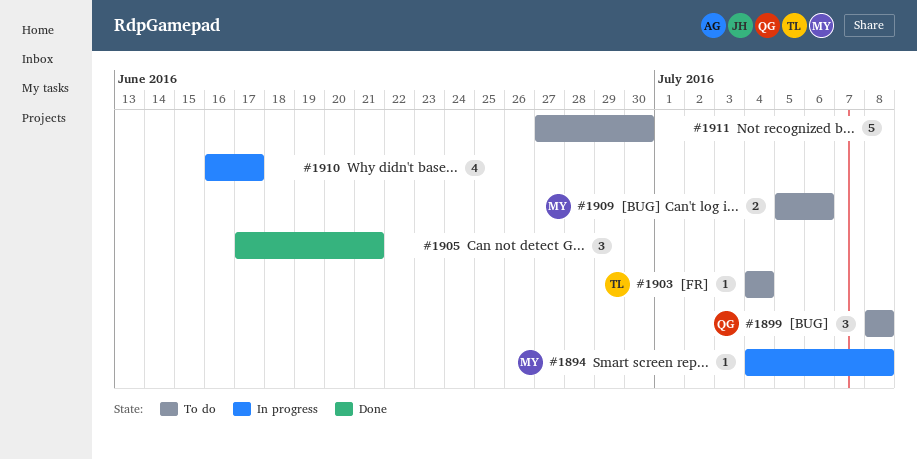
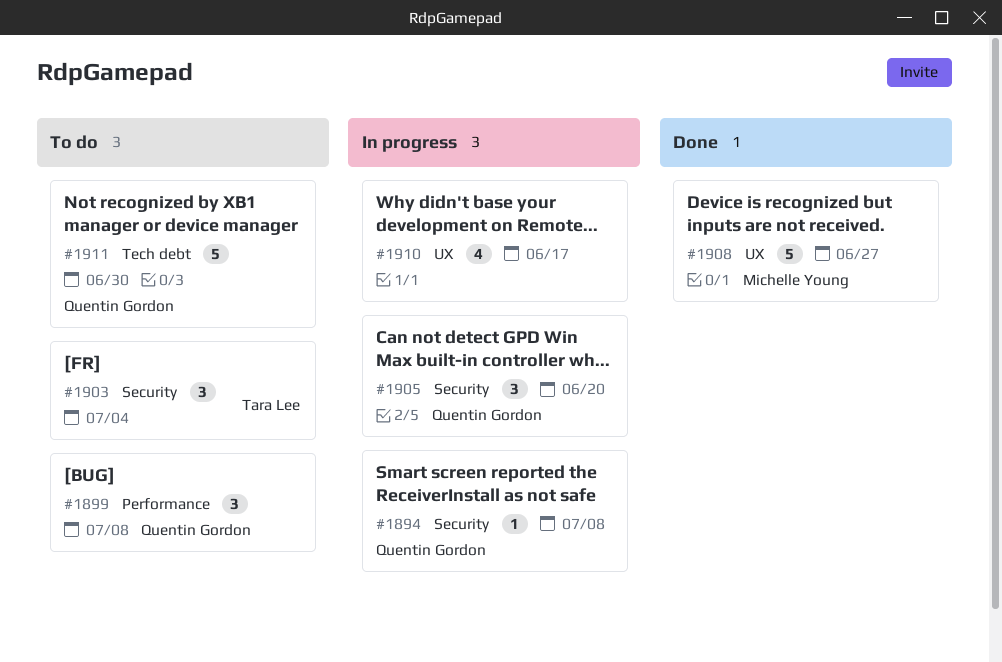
#1894, owner: Michelle Young -> Quentin Gordon
#1903, estimate: 1 -> 3
#1905, status: Done -> In progress
#1905, owner: none -> Quentin Gordon
#1905, due: Jun 21 -> Jun 20
#1908: none -> present
#1909: present -> none
#1911, owner: none -> Quentin Gordon

